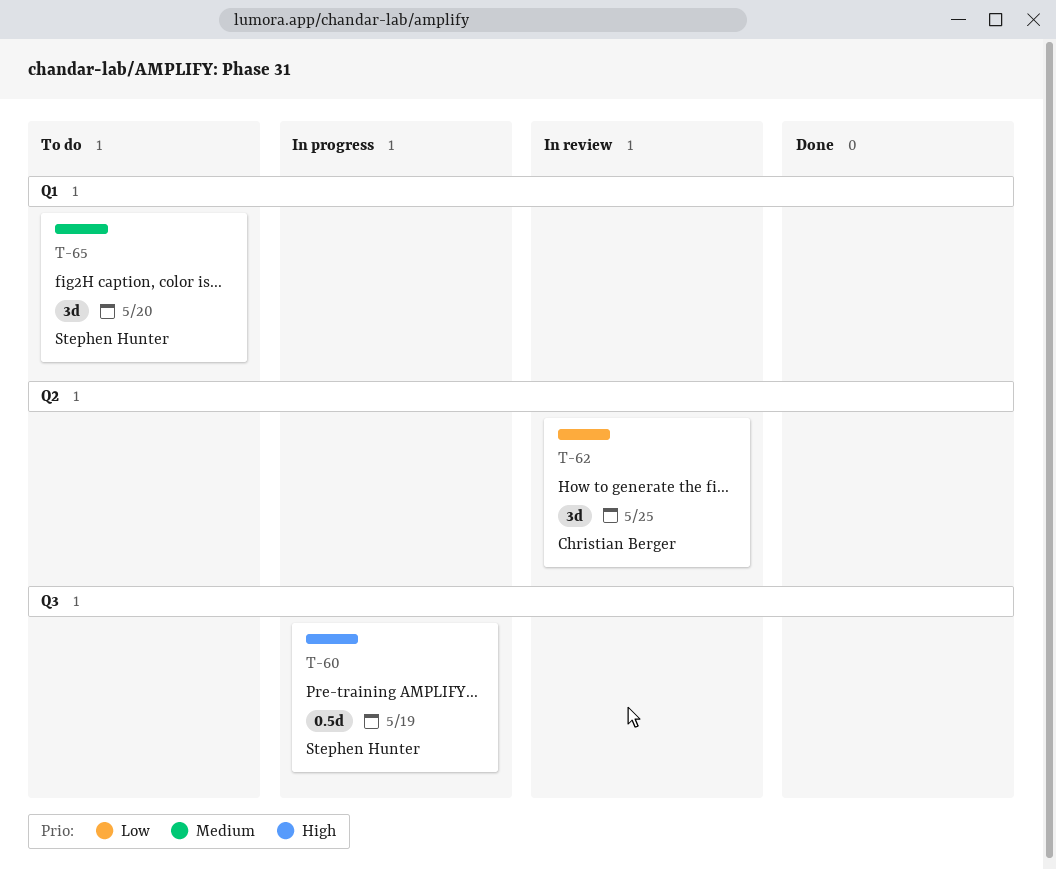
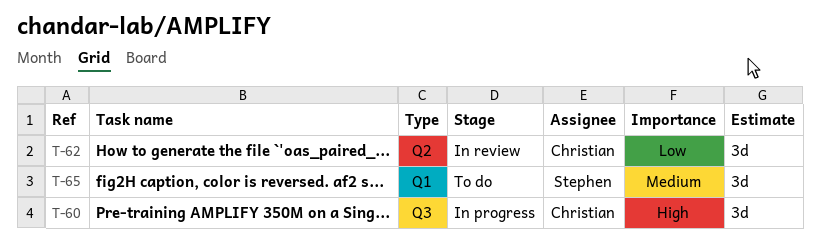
T-60, owner: Stephen Hunter -> Christian Berger
T-60, estimate: 0.5d -> 3d

